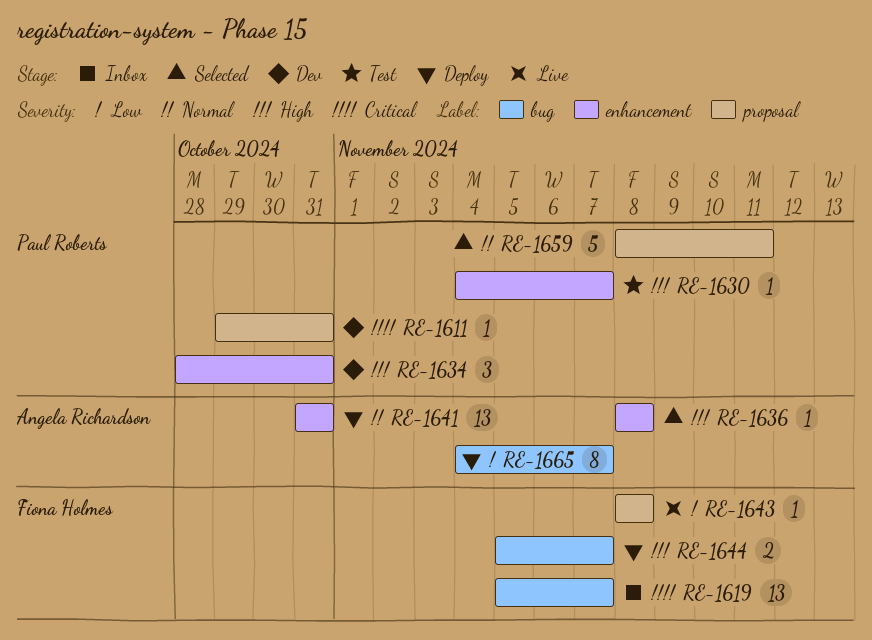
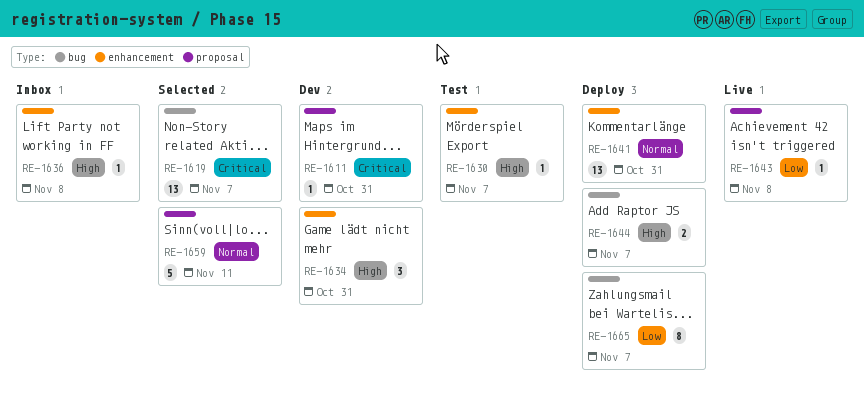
RE-1619, status: Inbox -> Selected
RE-1636, status: Selected -> Inbox

